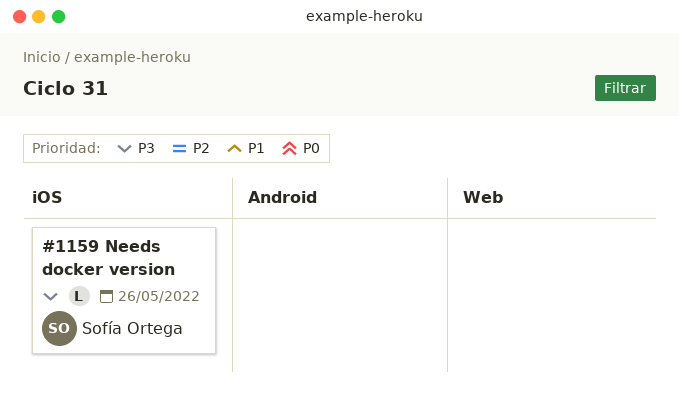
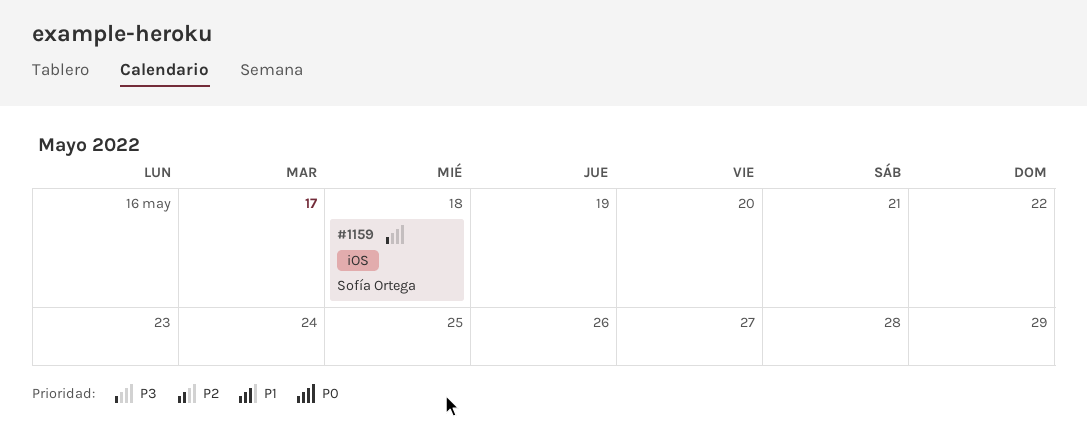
#1159, due: May 26 -> May 18

